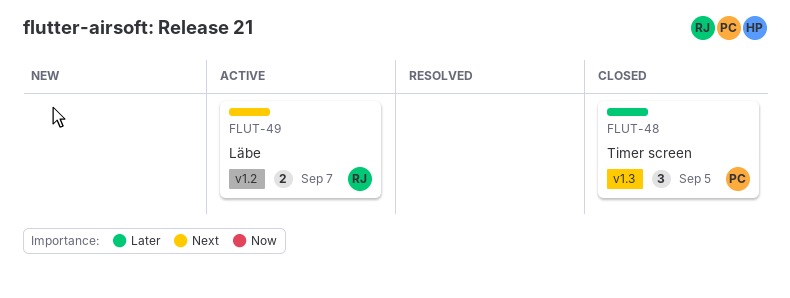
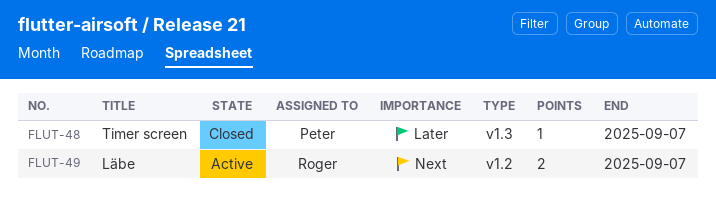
FLUT-48, estimate: 3 -> 1
FLUT-48, due: Sep 5 -> Sep 7

